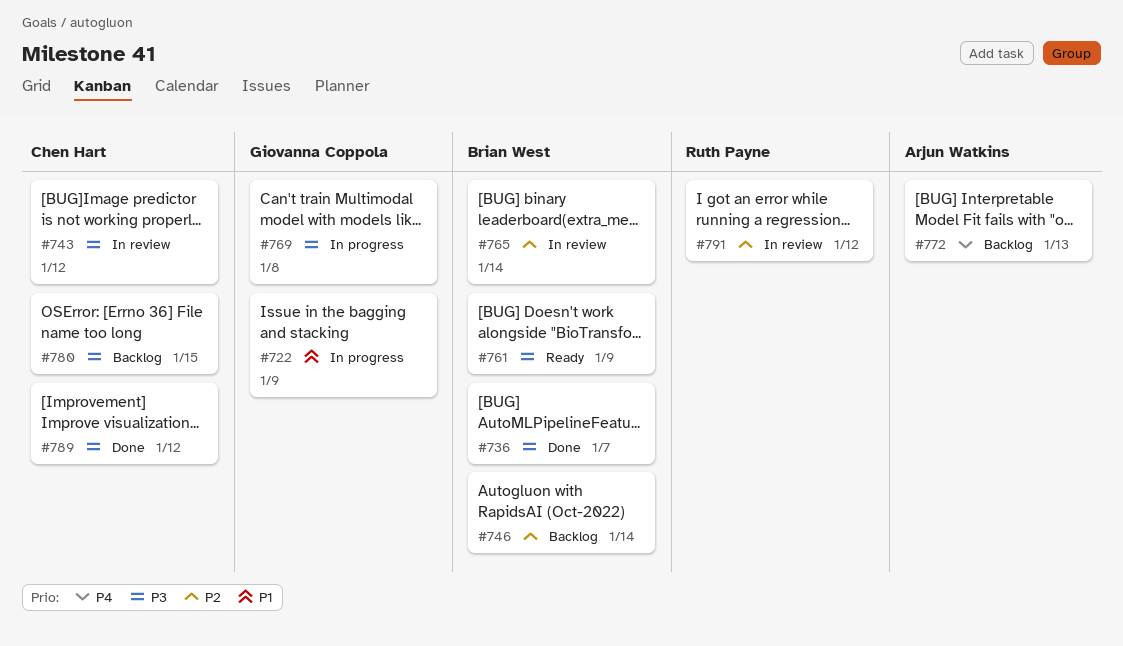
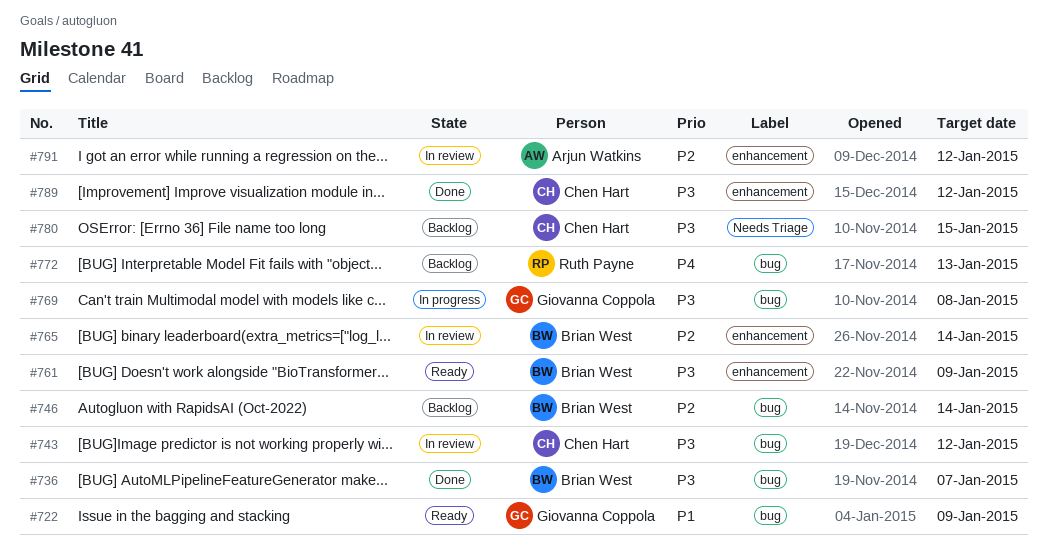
#722, status: In progress -> Ready
#772, owner: Arjun Watkins -> Ruth Payne
#791, owner: Ruth Payne -> Arjun Watkins

